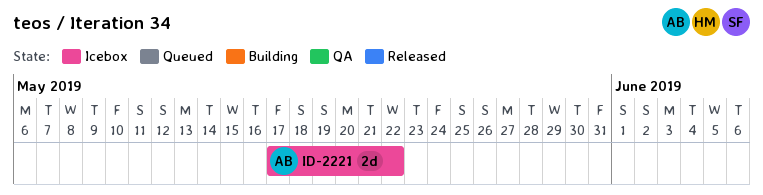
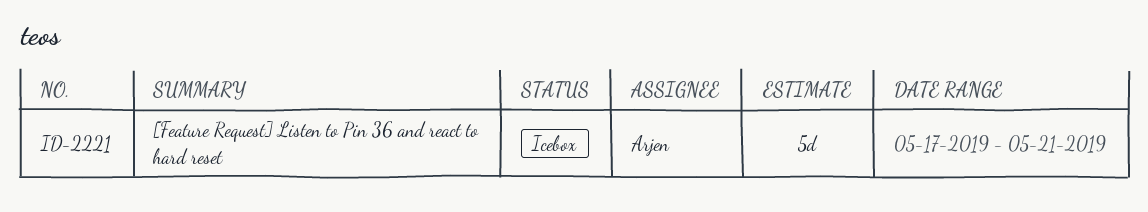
ID-2221, estimate: 2d -> 5d
ID-2221, due: May 22 -> May 21

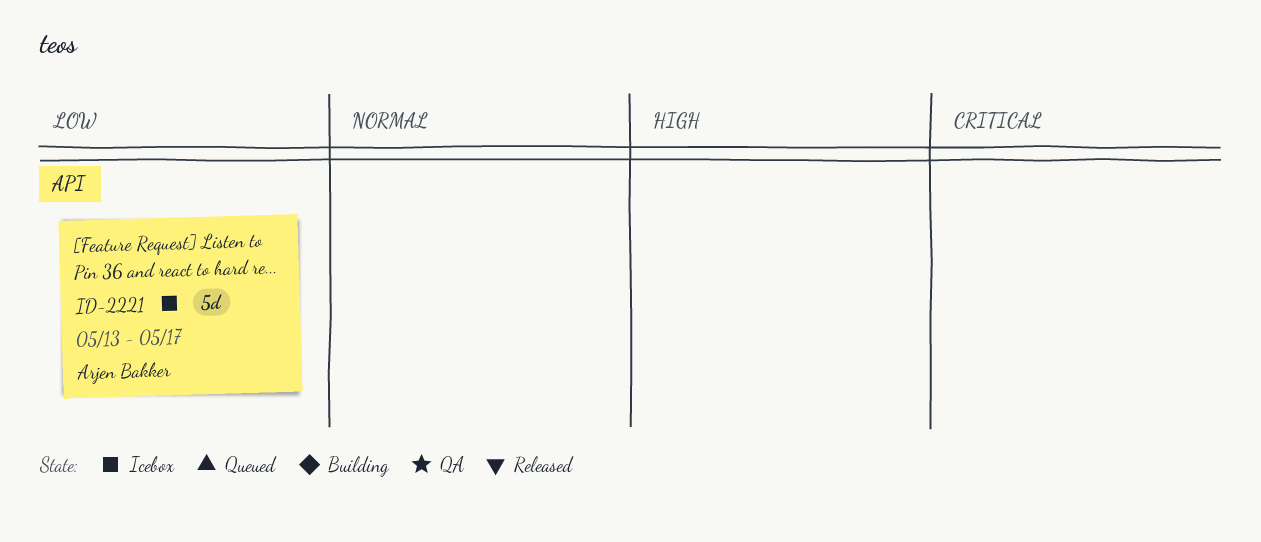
ID-2221, start: May 17 -> May 13
ID-2221, due: May 21 -> May 17

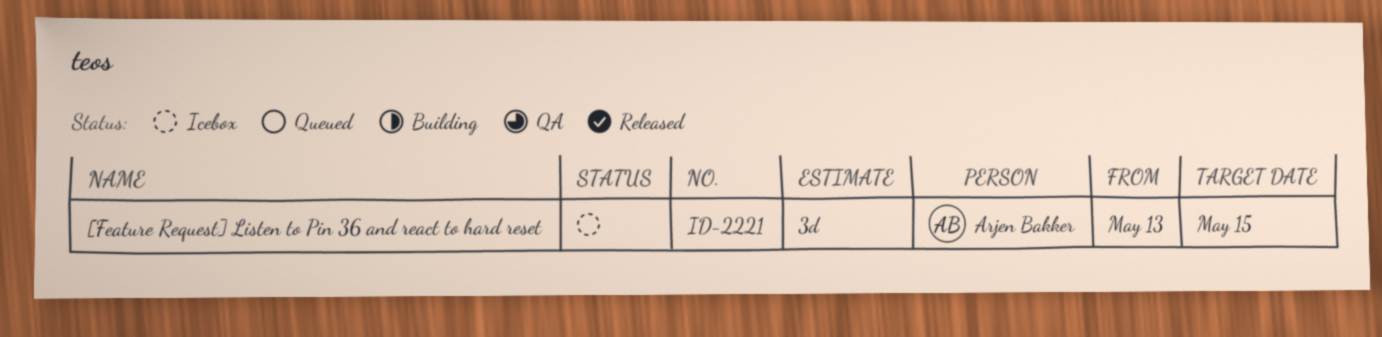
ID-2221, estimate: 5d -> 3d
ID-2221, due: May 17 -> May 15

